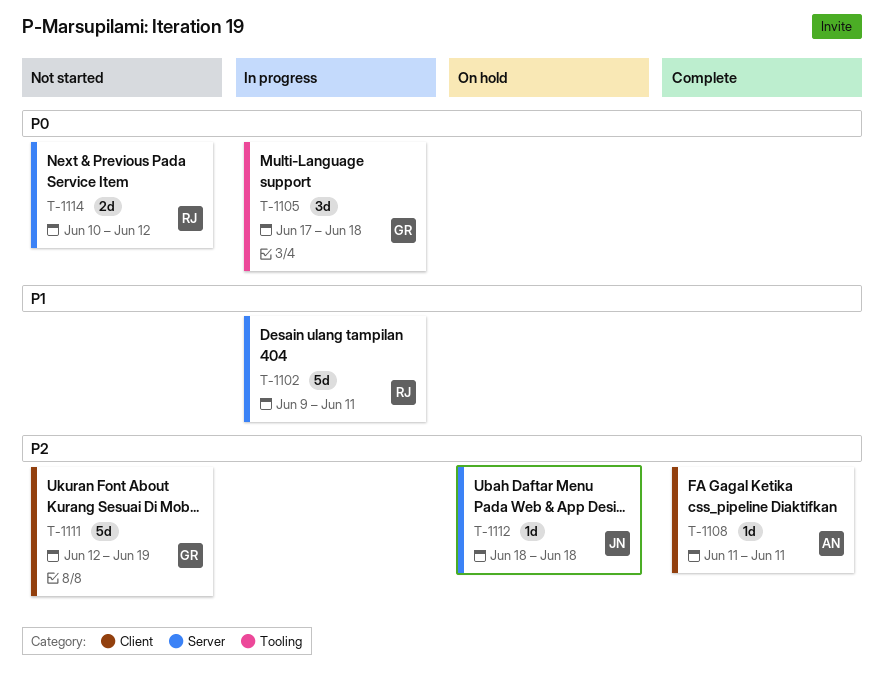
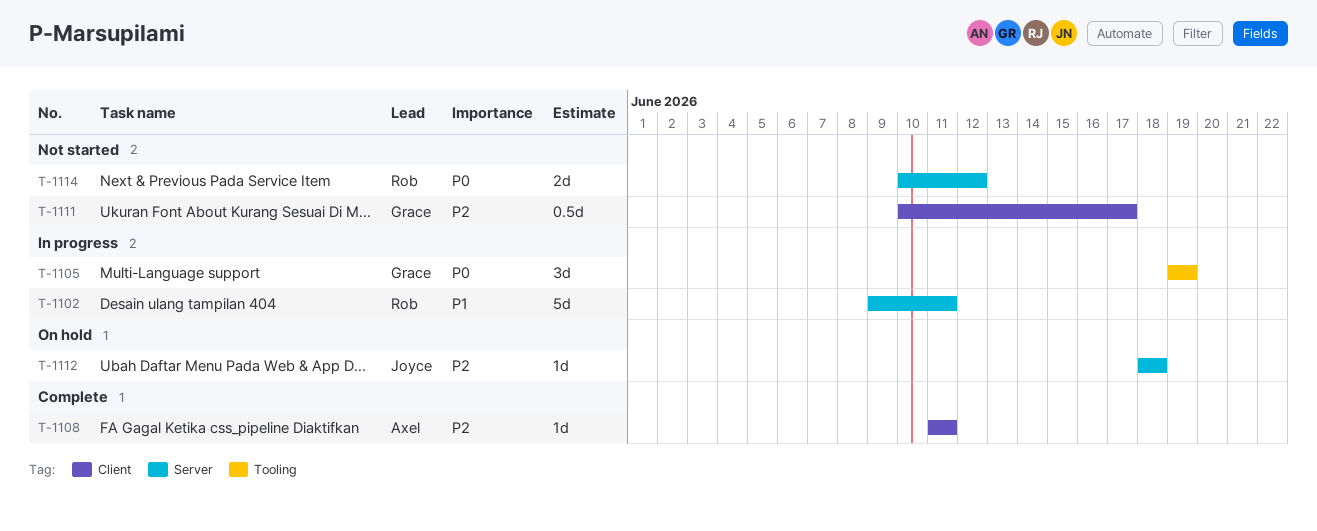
T-1105, start: Jun 17 -> Jun 19
T-1105, due: Jun 18 -> Jun 19
T-1111, estimate: 5d -> 0.5d
T-1111, start: Jun 12 -> Jun 10
T-1111, due: Jun 19 -> Jun 17

